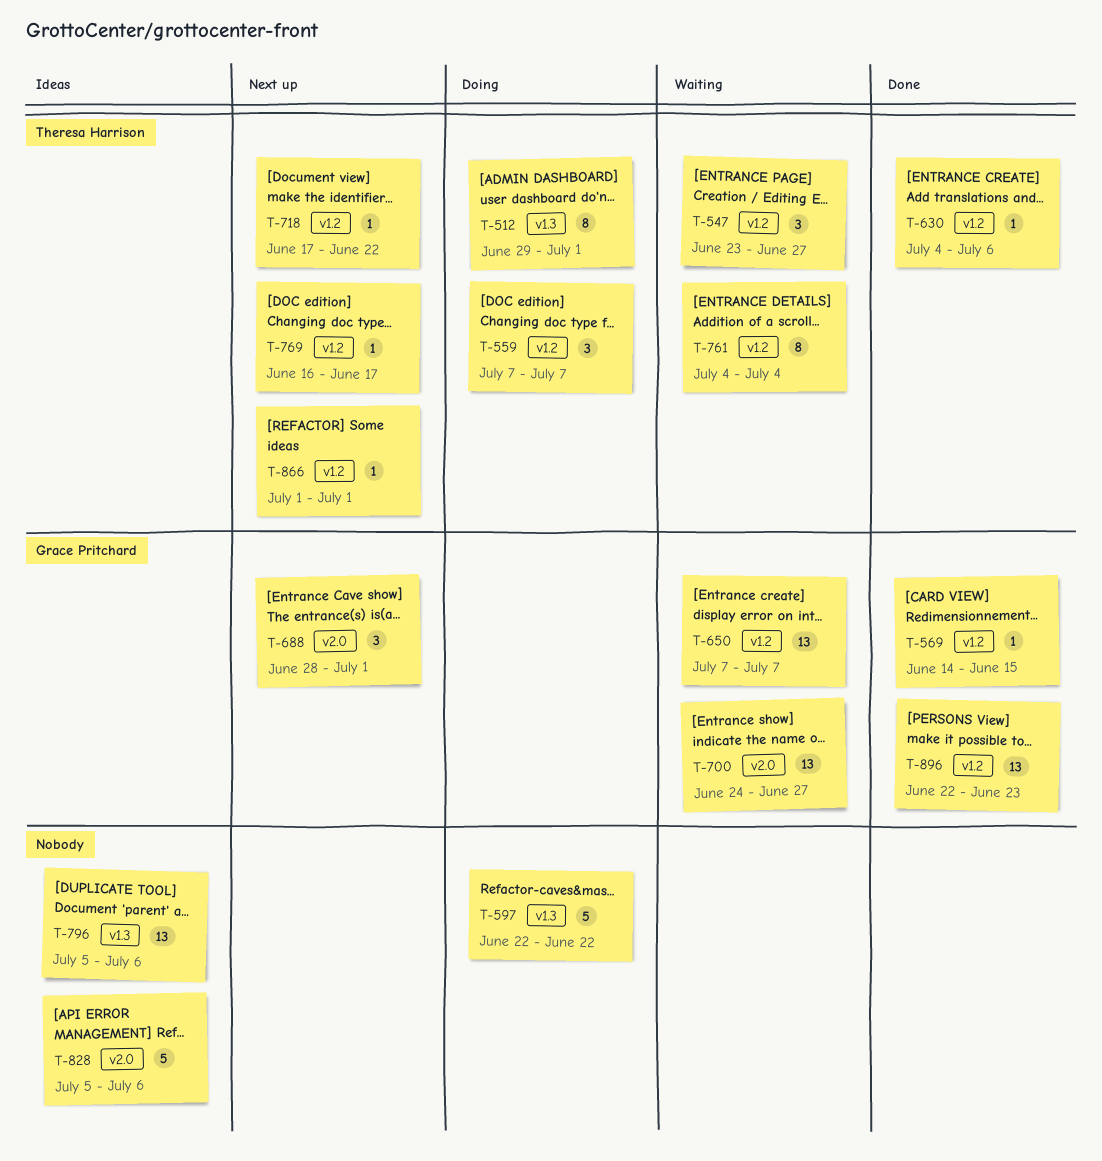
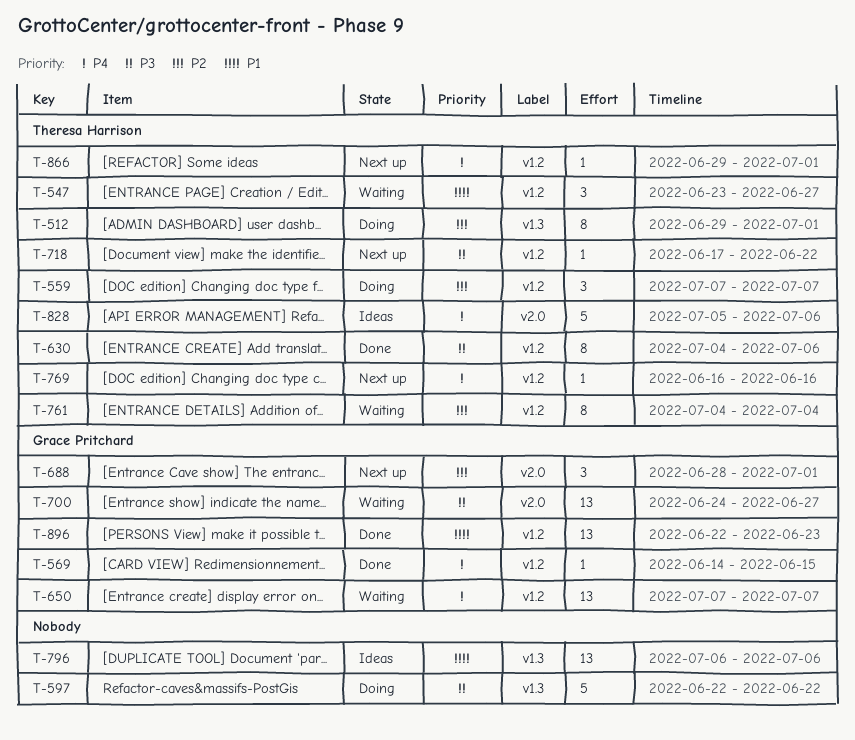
T-630, estimate: 1 -> 8
T-769, due: Jun 17 -> Jun 16
T-796, start: Jul 5 -> Jul 6
T-828, owner: none -> Theresa Harrison
T-866, start: Jul 1 -> Jun 29

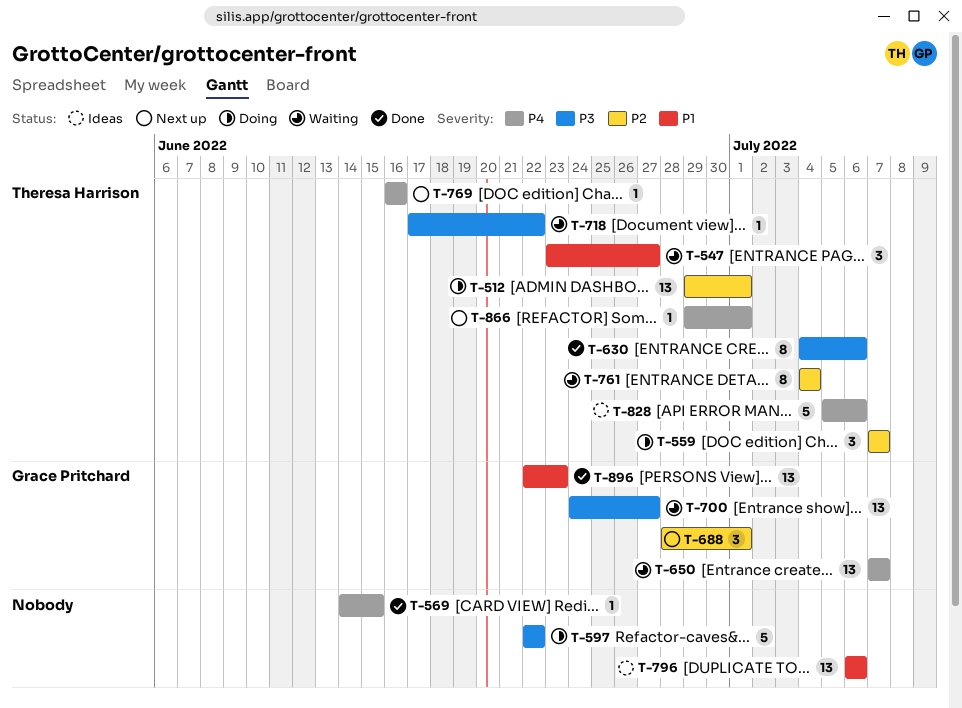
T-512, estimate: 8 -> 13
T-569, owner: Grace Pritchard -> none
T-718, status: Next up -> Waiting

